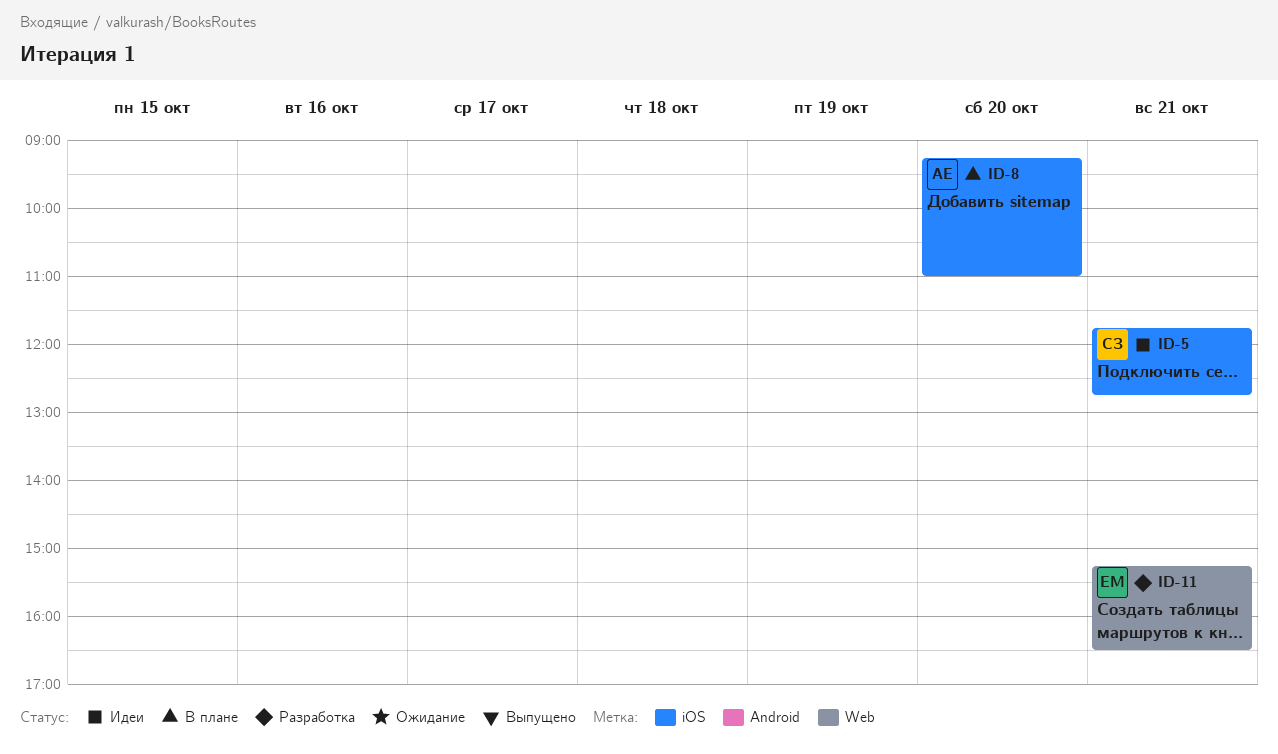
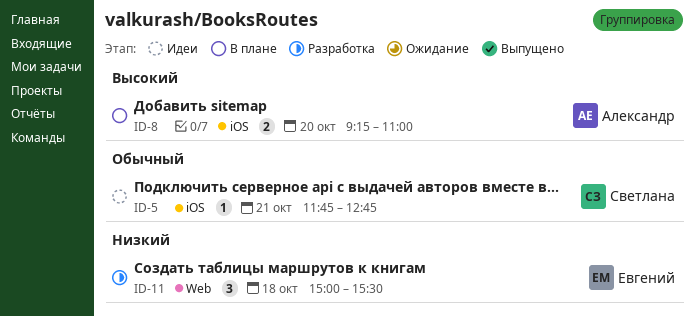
ID-11, day: Oct 21 -> Oct 18
ID-11, begins: 15:15 -> 15:00
ID-11, ends: 16:30 -> 15:30

